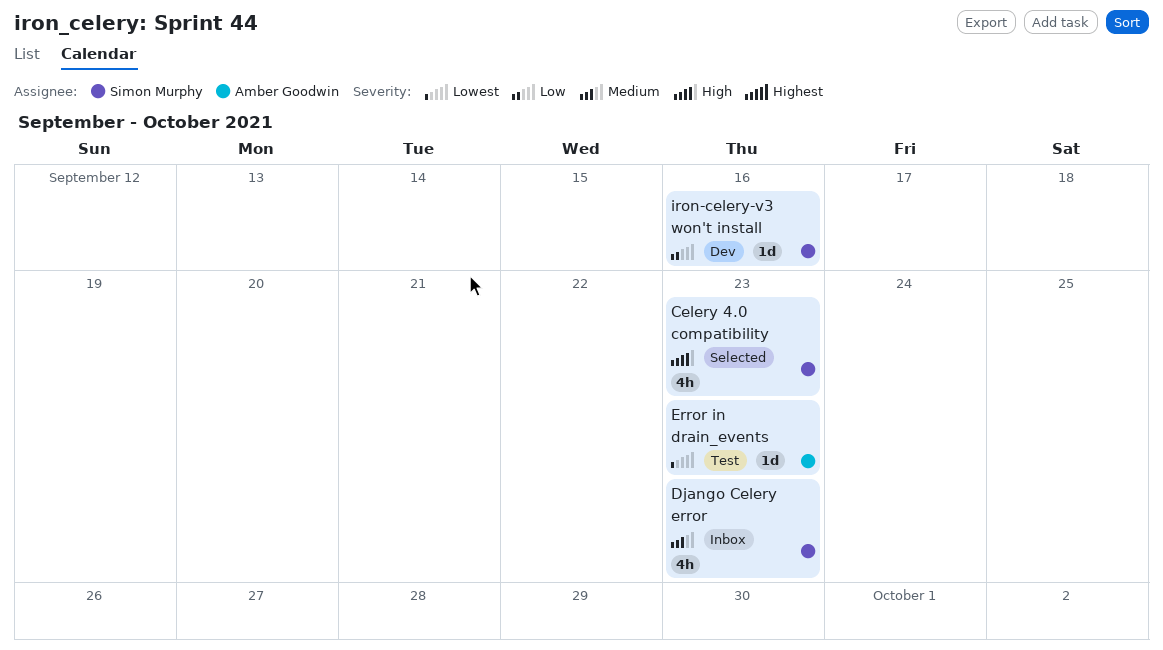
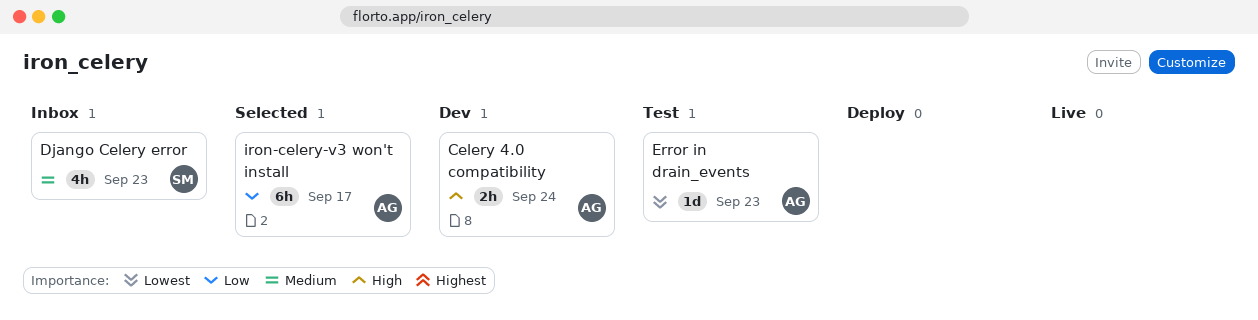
Celery 4.0 compatibility, status: Selected -> Dev
Celery 4.0 compatibility, owner: Simon Murphy -> Amber Goodwin
Celery 4.0 compatibility, estimate: 4h -> 2h
Celery 4.0 compatibility, due: Sep 23 -> Sep 24
iron-celery-v3 won't install, status: Dev -> Selected
iron-celery-v3 won't install, owner: Simon Murphy -> Amber Goodwin
iron-celery-v3 won't install, estimate: 1d -> 6h
iron-celery-v3 won't install, due: Sep 16 -> Sep 17

